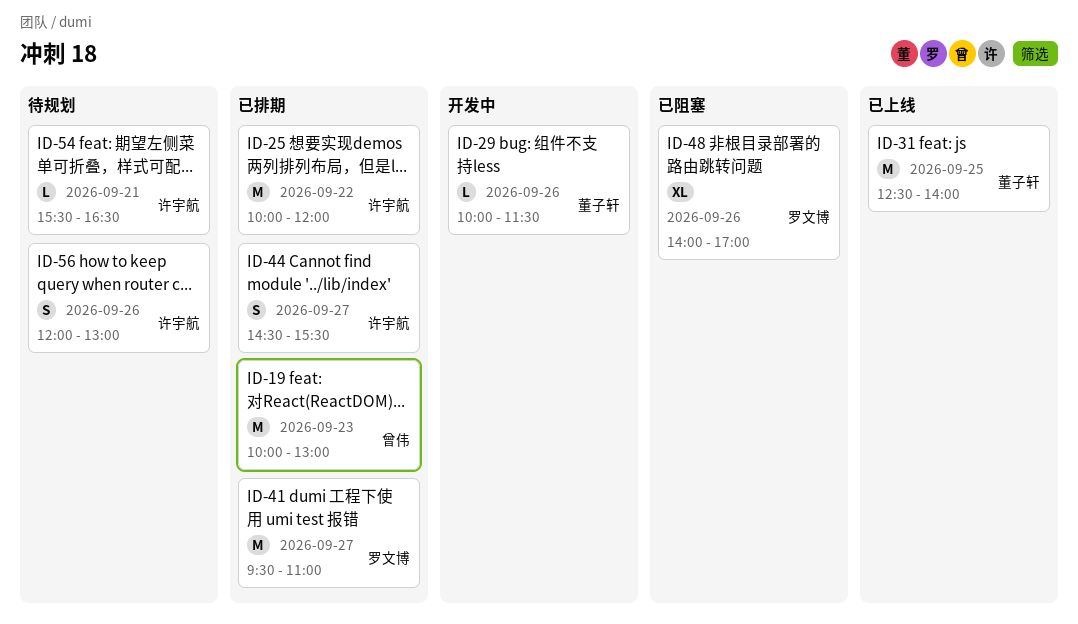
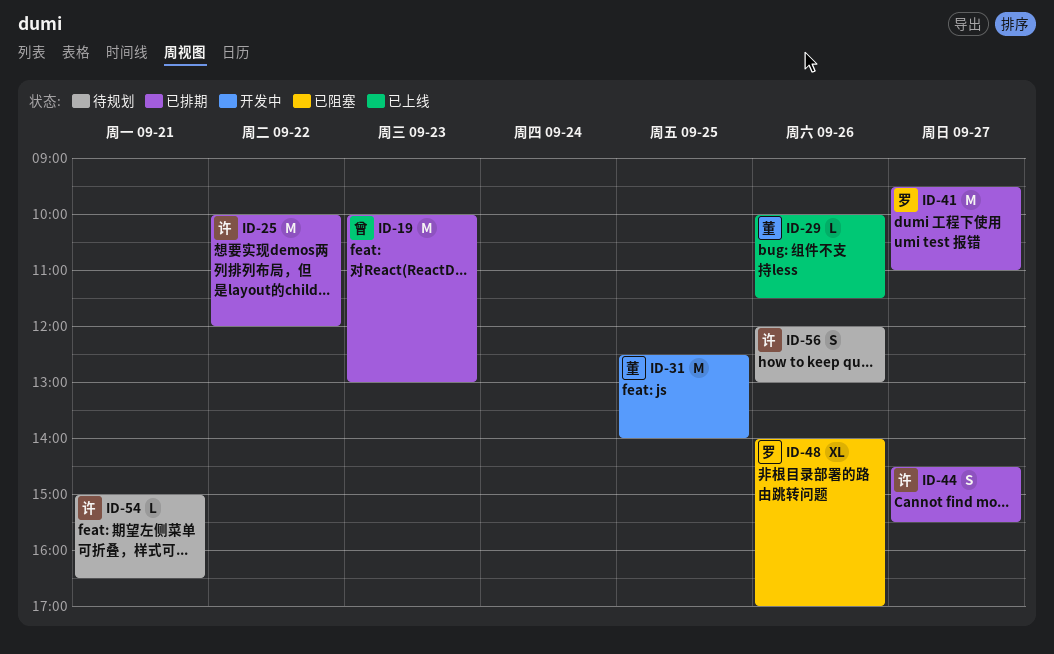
ID-29, status: 开发中 -> 已上线
ID-31, status: 已上线 -> 开发中
ID-54, begins: 15:30 -> 15:00

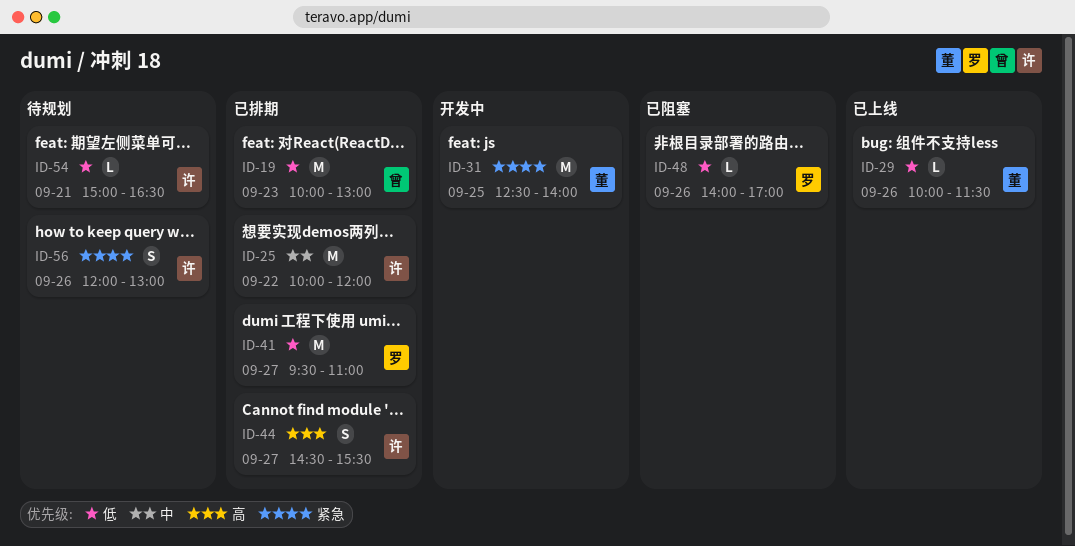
ID-48, estimate: XL -> L

